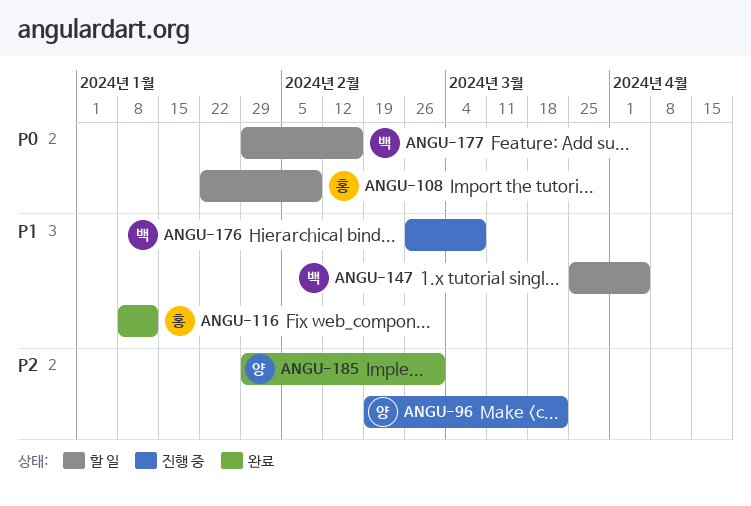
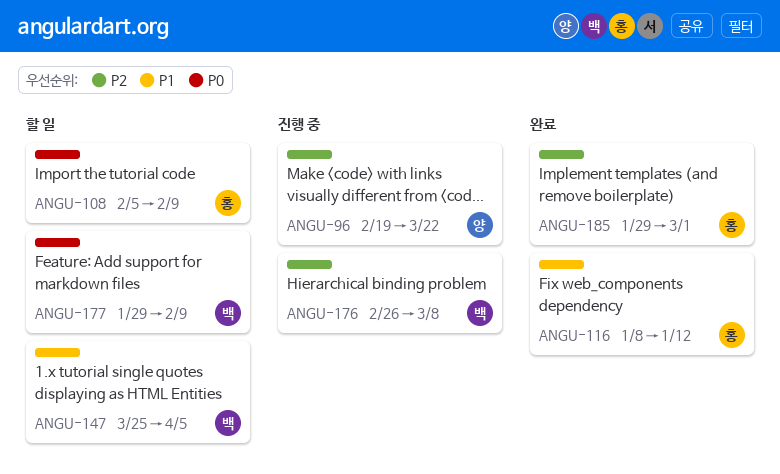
ANGU-108, start: Jan 22 -> Feb 5
ANGU-176, priority: P1 -> P2
ANGU-177, due: Feb 16 -> Feb 9
ANGU-185, owner: 양 -> 홍

